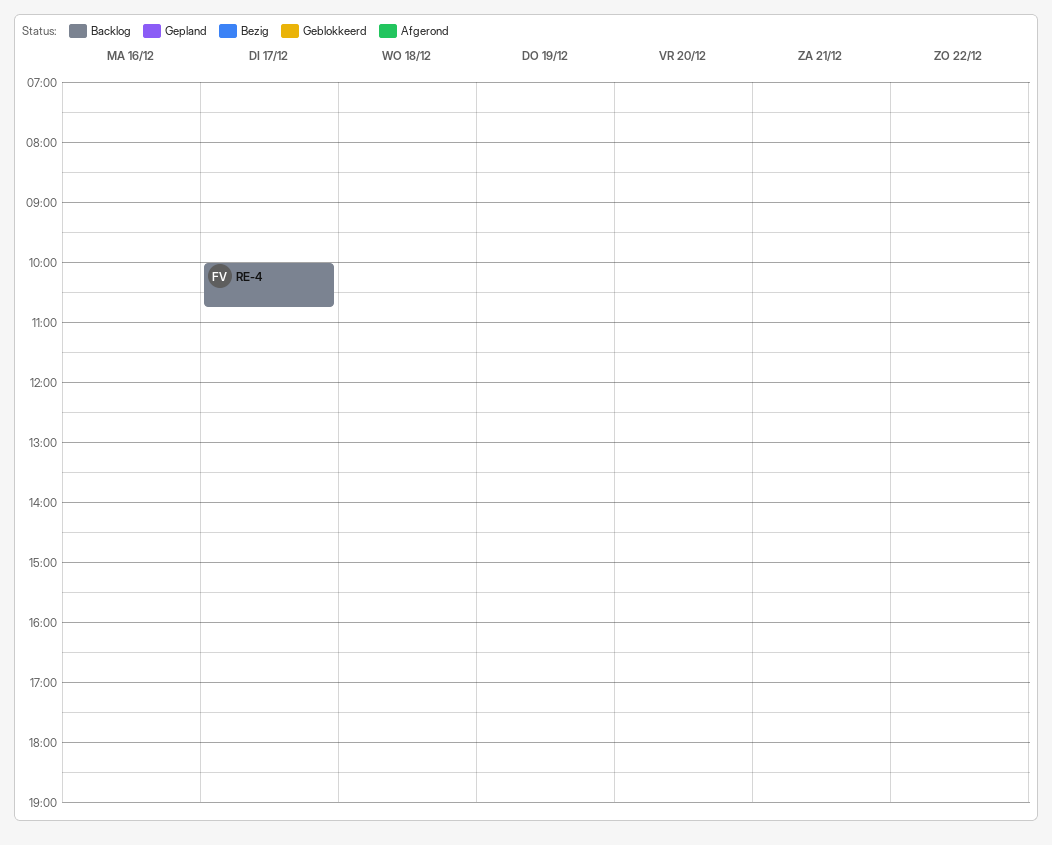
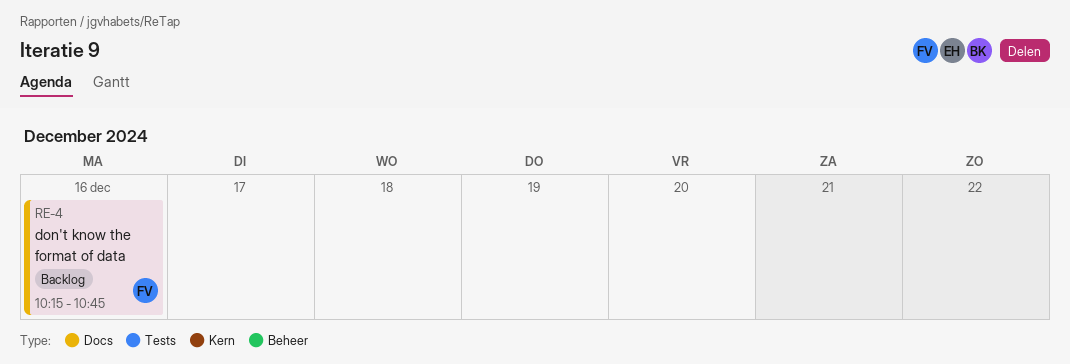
RE-4, day: Dec 17 -> Dec 16
RE-4, begins: 10:00 -> 10:15

